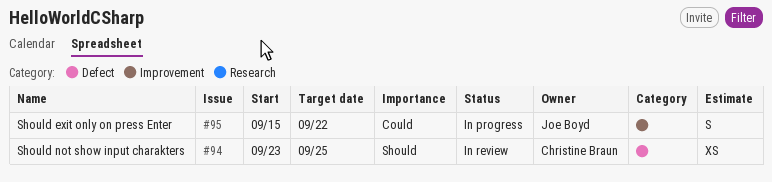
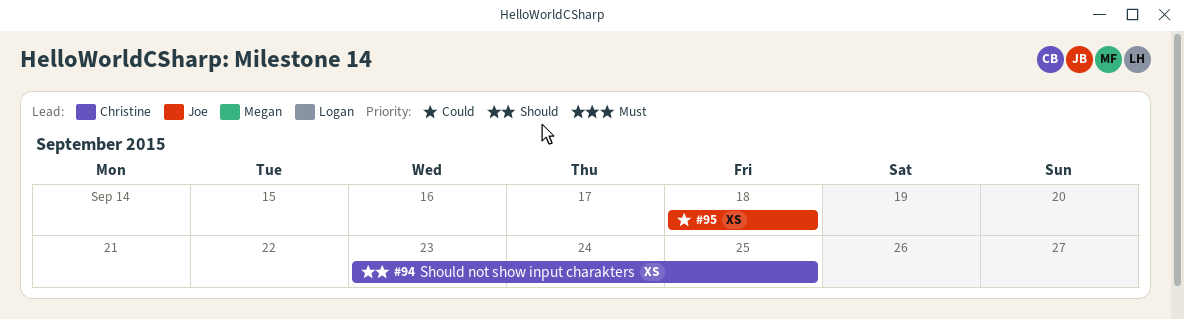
#95, estimate: S -> XS
#95, start: Sep 15 -> Sep 18
#95, due: Sep 22 -> Sep 18

